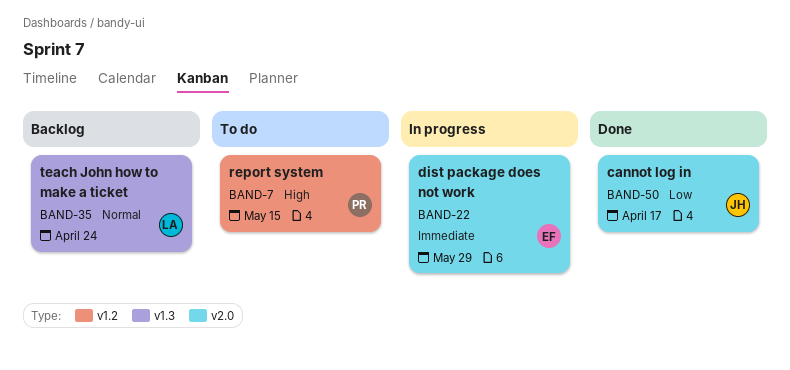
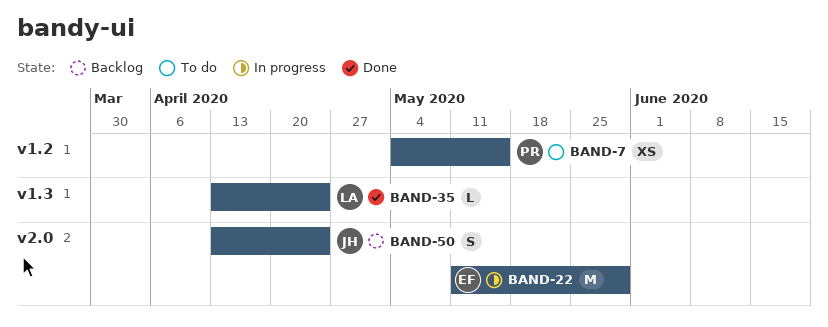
BAND-35, status: Backlog -> Done
BAND-50, status: Done -> Backlog
BAND-50, due: Apr 17 -> Apr 24

